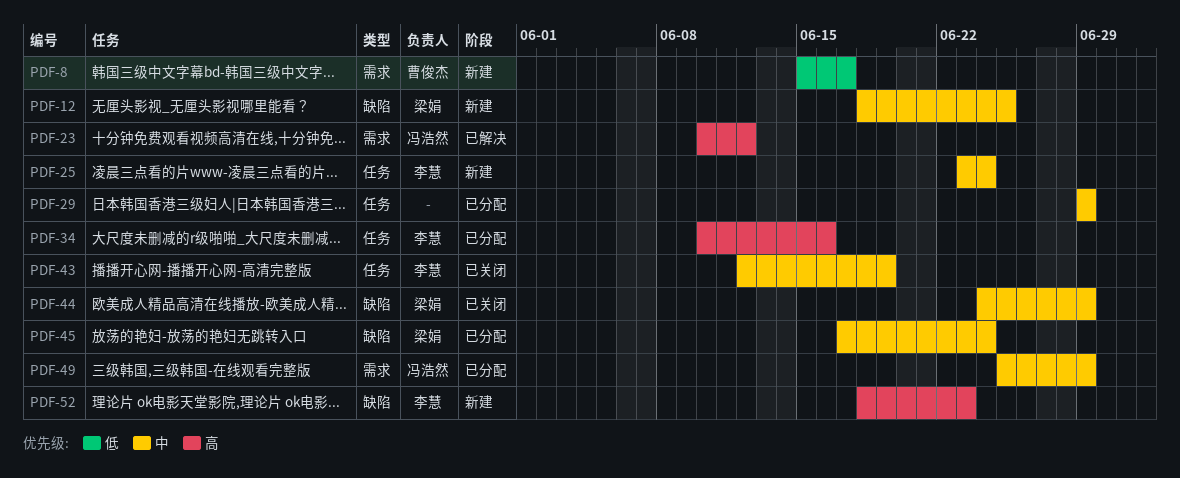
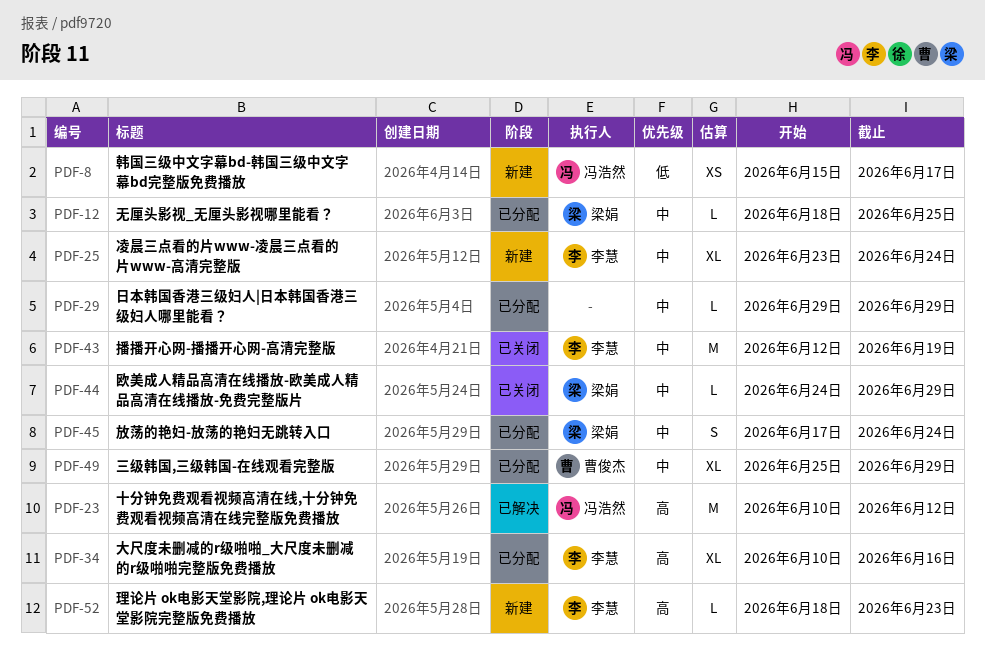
PDF-8, owner: 曹俊杰 -> 冯浩然
PDF-12, status: 新建 -> 已分配
PDF-49, owner: 冯浩然 -> 曹俊杰

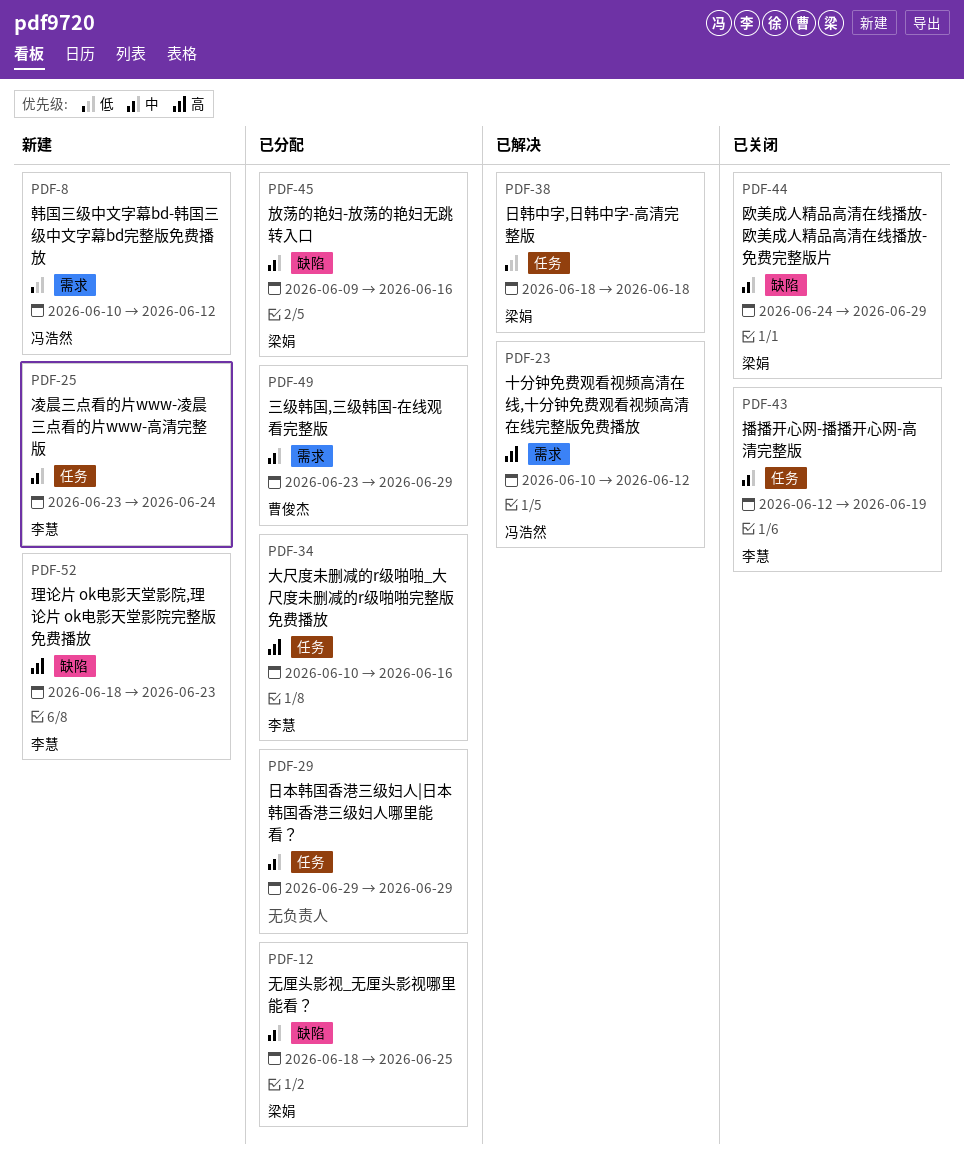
PDF-8, start: Jun 15 -> Jun 10
PDF-8, due: Jun 17 -> Jun 12
PDF-38: none -> present
PDF-45, start: Jun 17 -> Jun 9
PDF-45, due: Jun 24 -> Jun 16
PDF-49, start: Jun 25 -> Jun 23

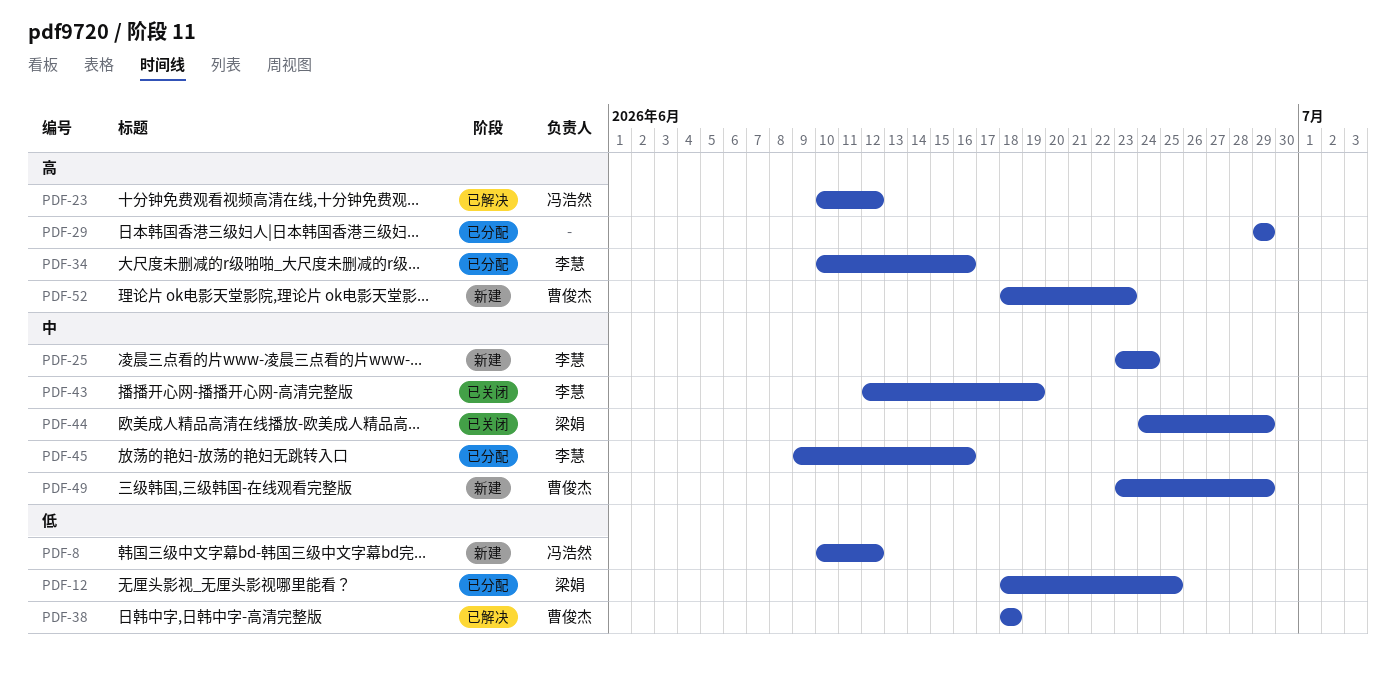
PDF-12, priority: 中 -> 低
PDF-29, priority: 中 -> 高
PDF-38, owner: 梁娟 -> 曹俊杰
PDF-45, owner: 梁娟 -> 李慧
PDF-49, status: 已分配 -> 新建
PDF-52, owner: 李慧 -> 曹俊杰

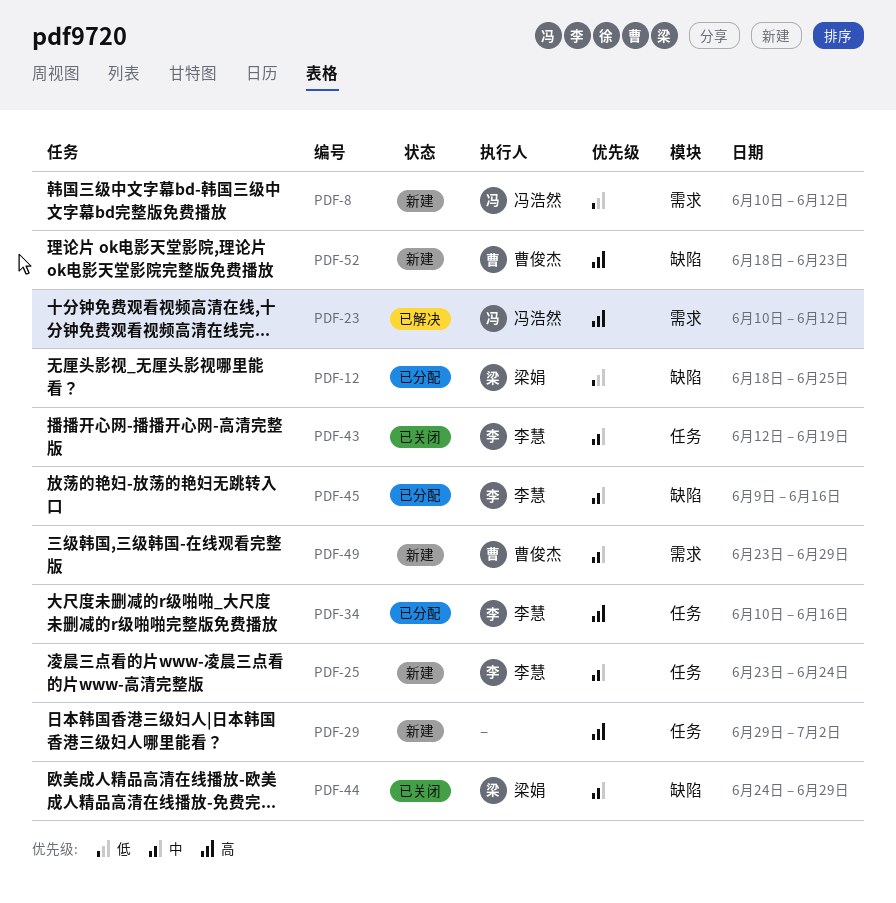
PDF-29, status: 已分配 -> 新建
PDF-29, due: Jun 29 -> Jul 2
PDF-38: present -> none

